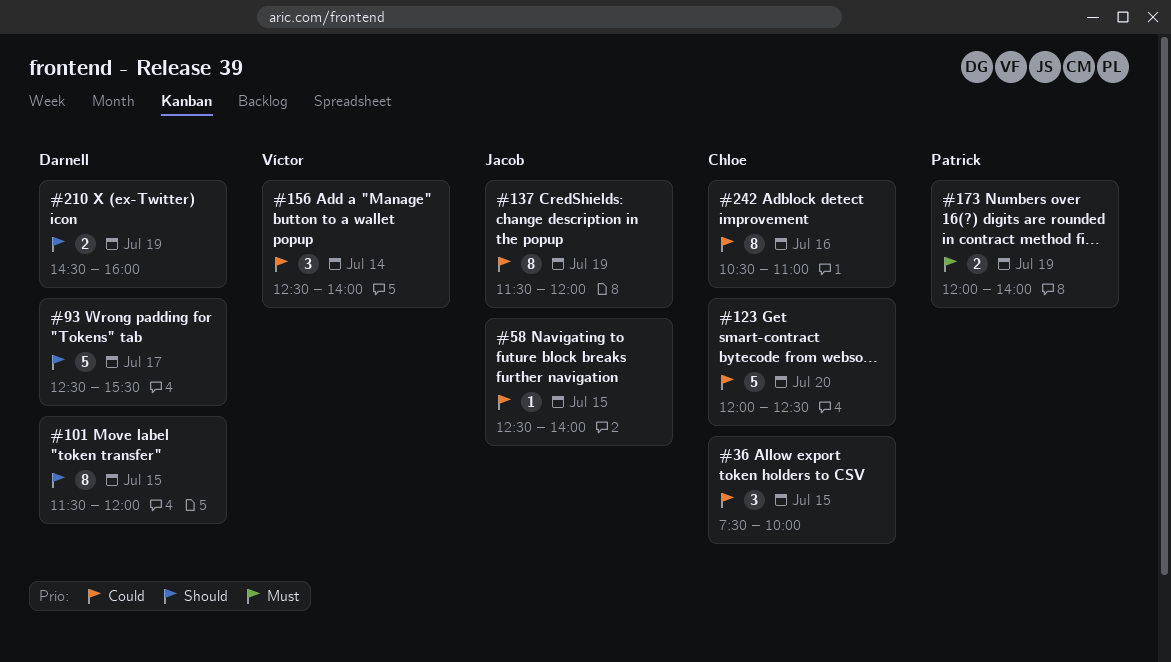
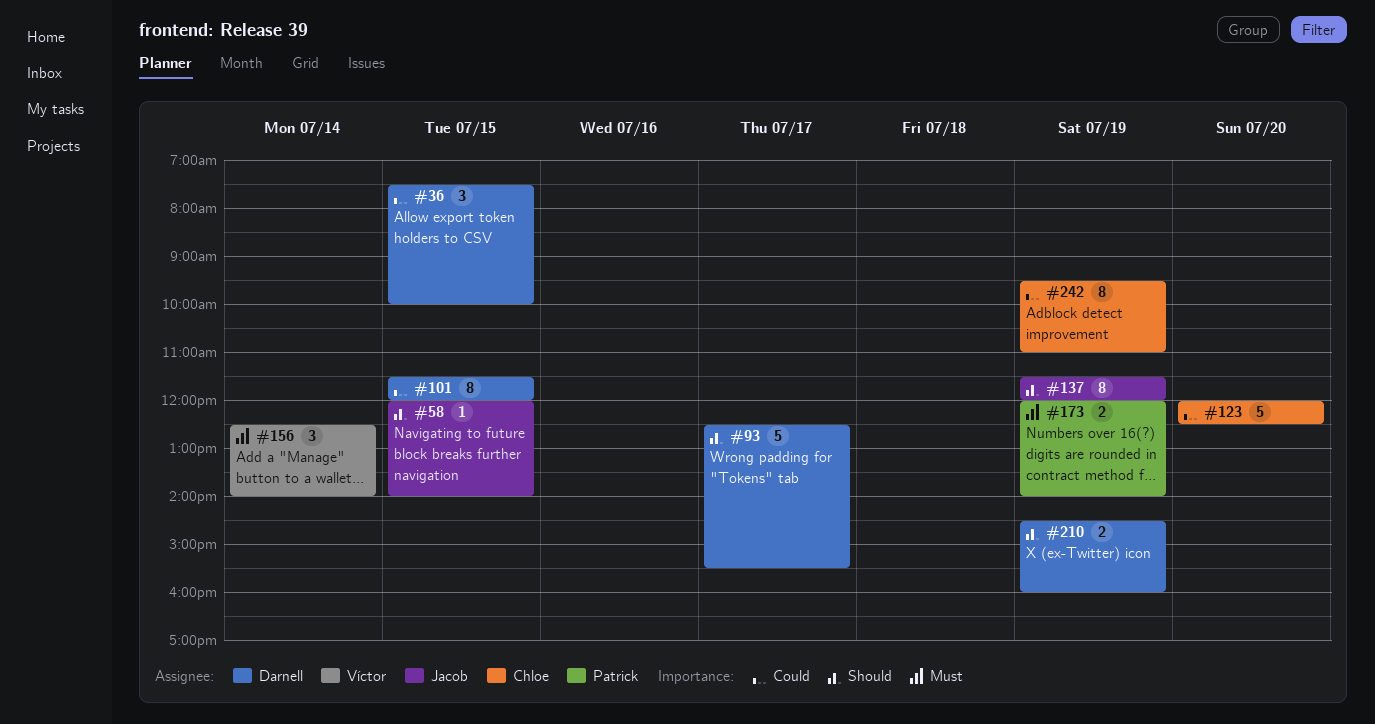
#36, owner: Chloe -> Darnell
#58, priority: Could -> Should
#58, begins: 12:30 -> 12:00
#101, priority: Should -> Could
#137, priority: Could -> Should
#156, priority: Could -> Must
#242, day: Jul 16 -> Jul 19
#242, begins: 10:30 -> 09:30

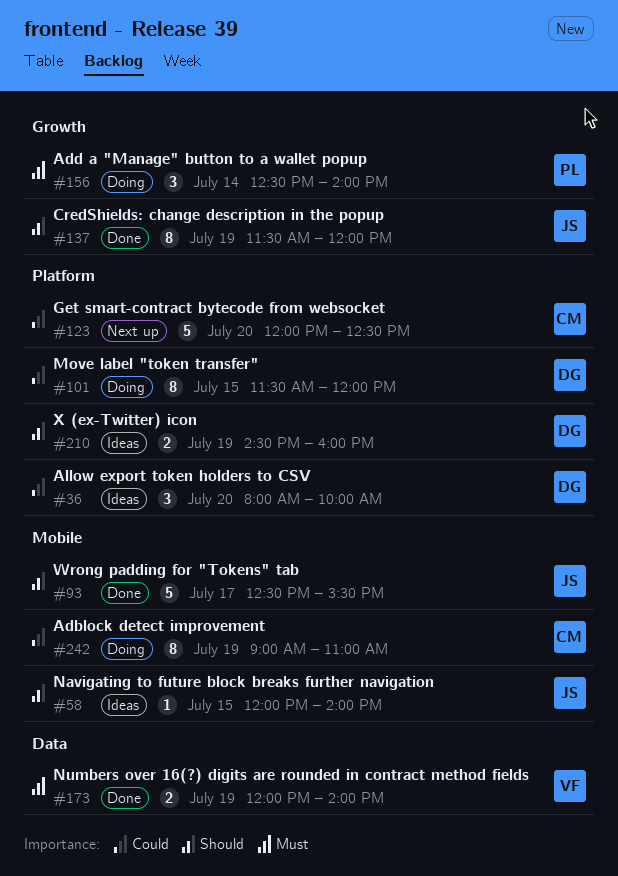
#36, day: Jul 15 -> Jul 20
#36, begins: 07:30 -> 08:00
#93, owner: Darnell -> Jacob
#156, owner: Víctor -> Patrick
#173, owner: Patrick -> Víctor
#242, begins: 09:30 -> 09:00

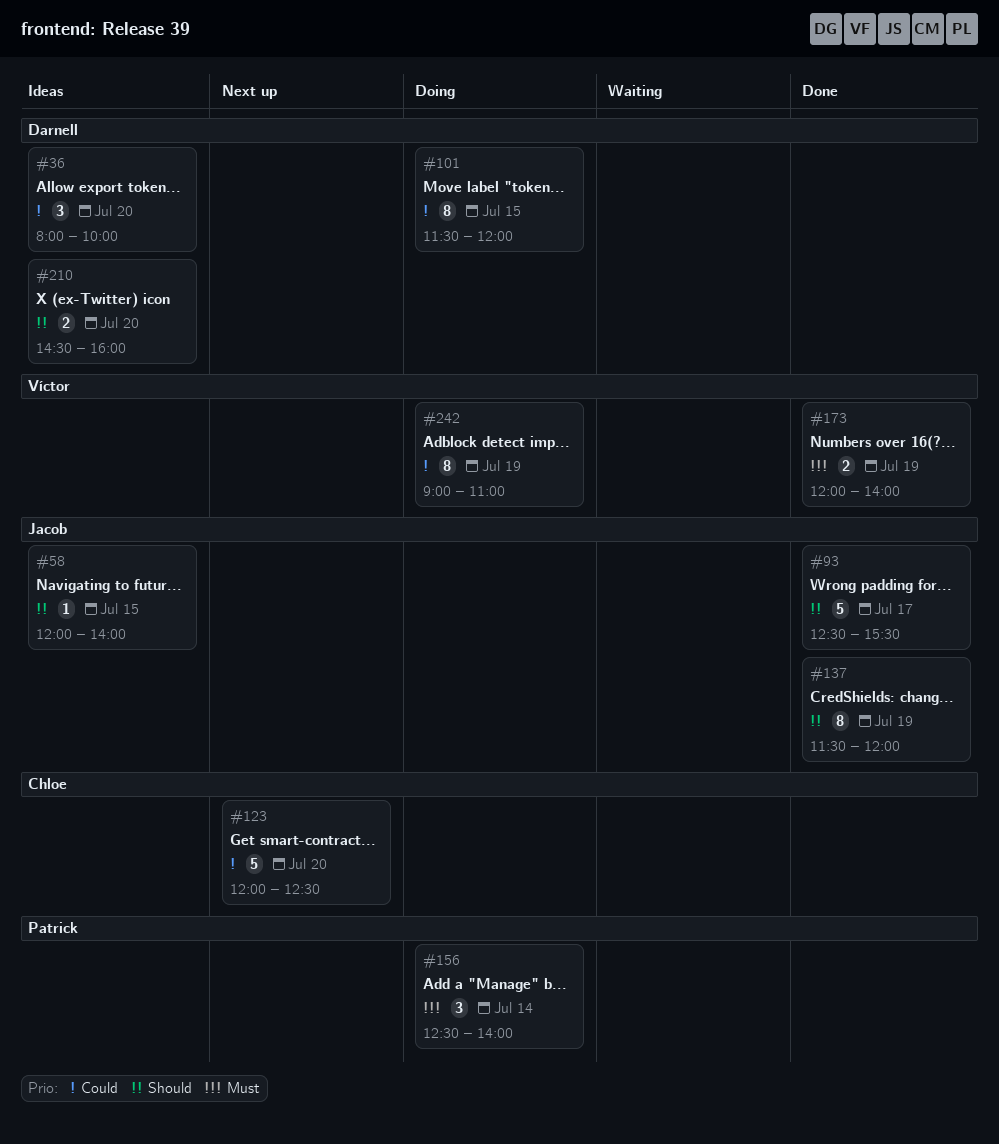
#210, day: Jul 19 -> Jul 20
#242, owner: Chloe -> Víctor

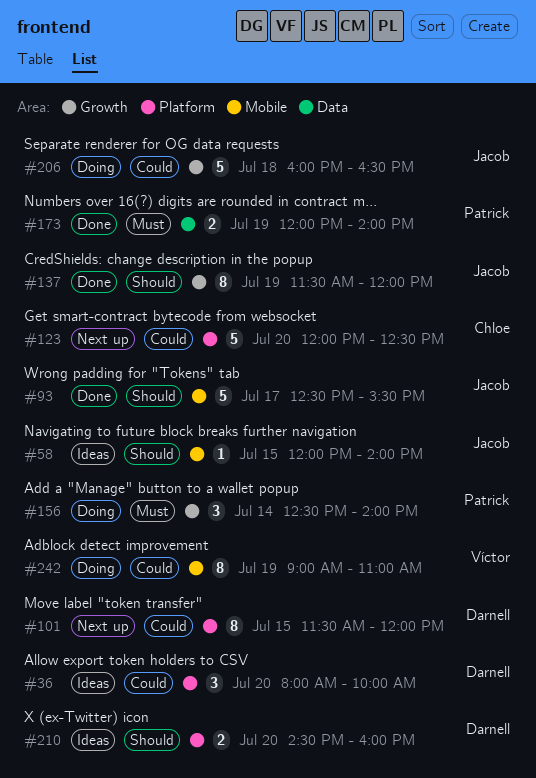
#101, status: Doing -> Next up
#173, owner: Víctor -> Patrick
#206: none -> present

